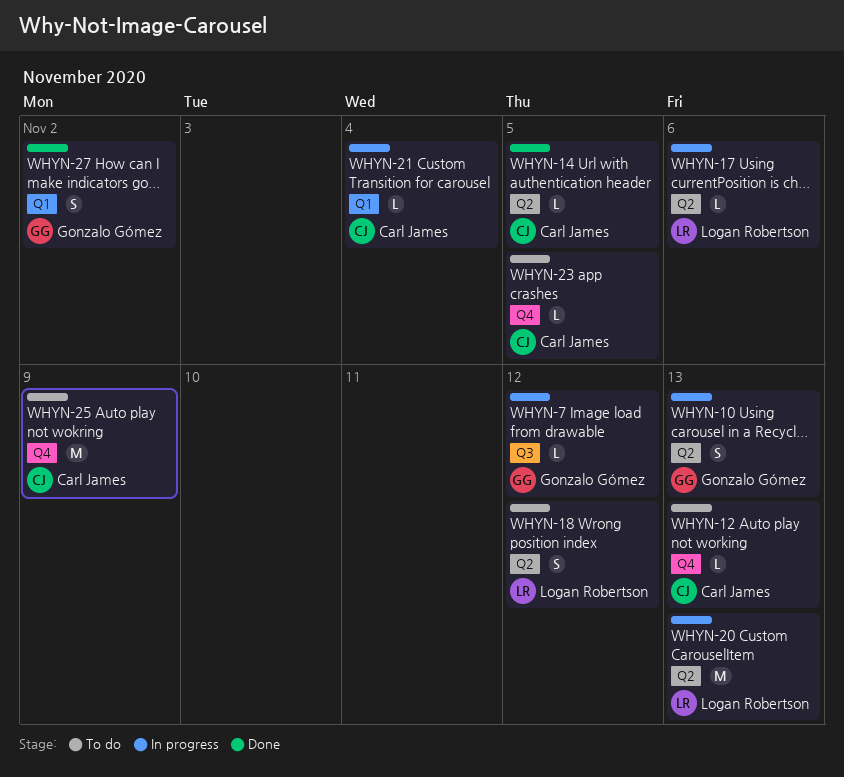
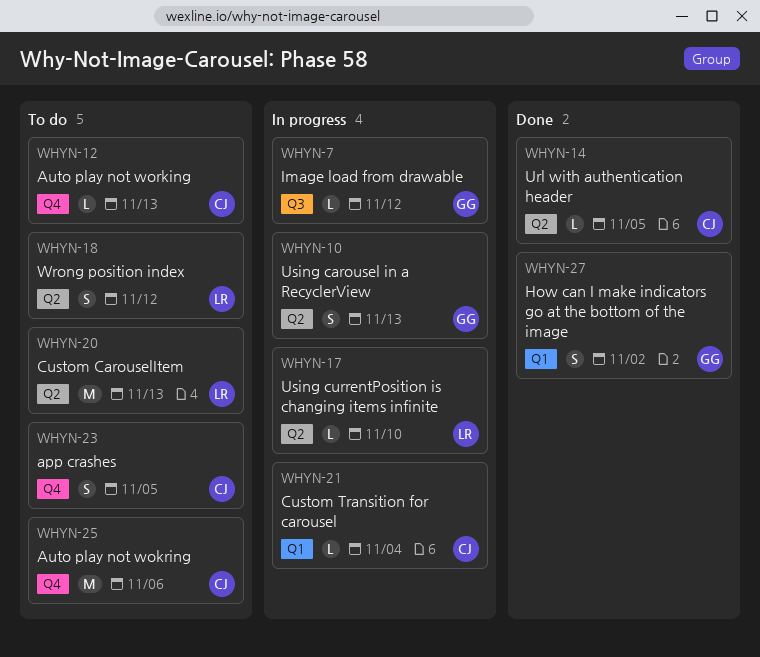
WHYN-17, due: Nov 6 -> Nov 10
WHYN-20, status: In progress -> To do
WHYN-23, estimate: L -> S
WHYN-25, due: Nov 9 -> Nov 6

